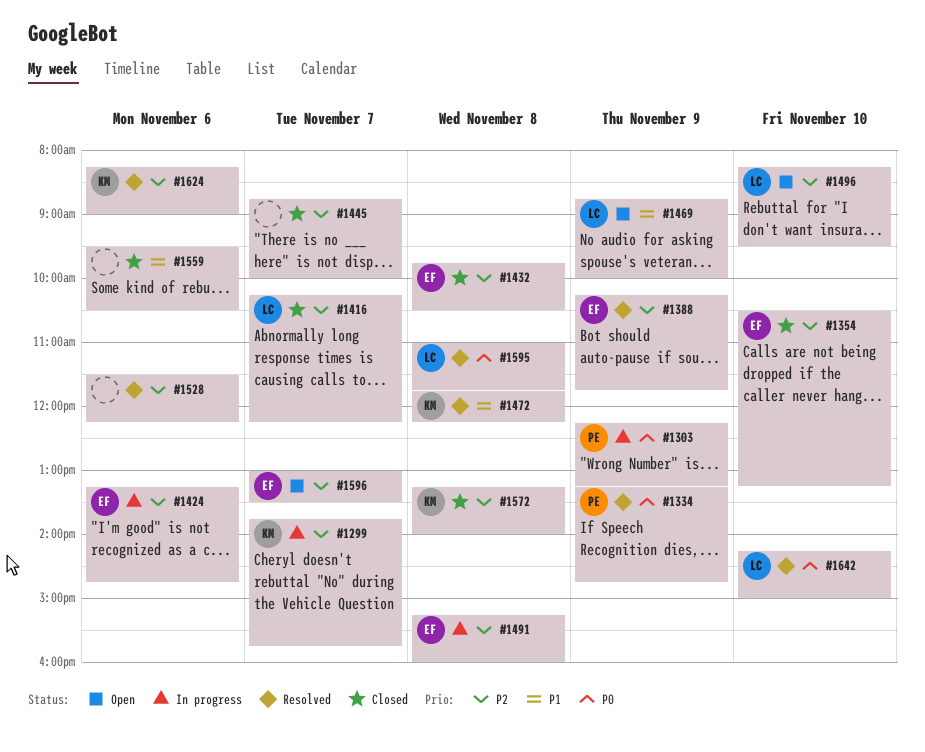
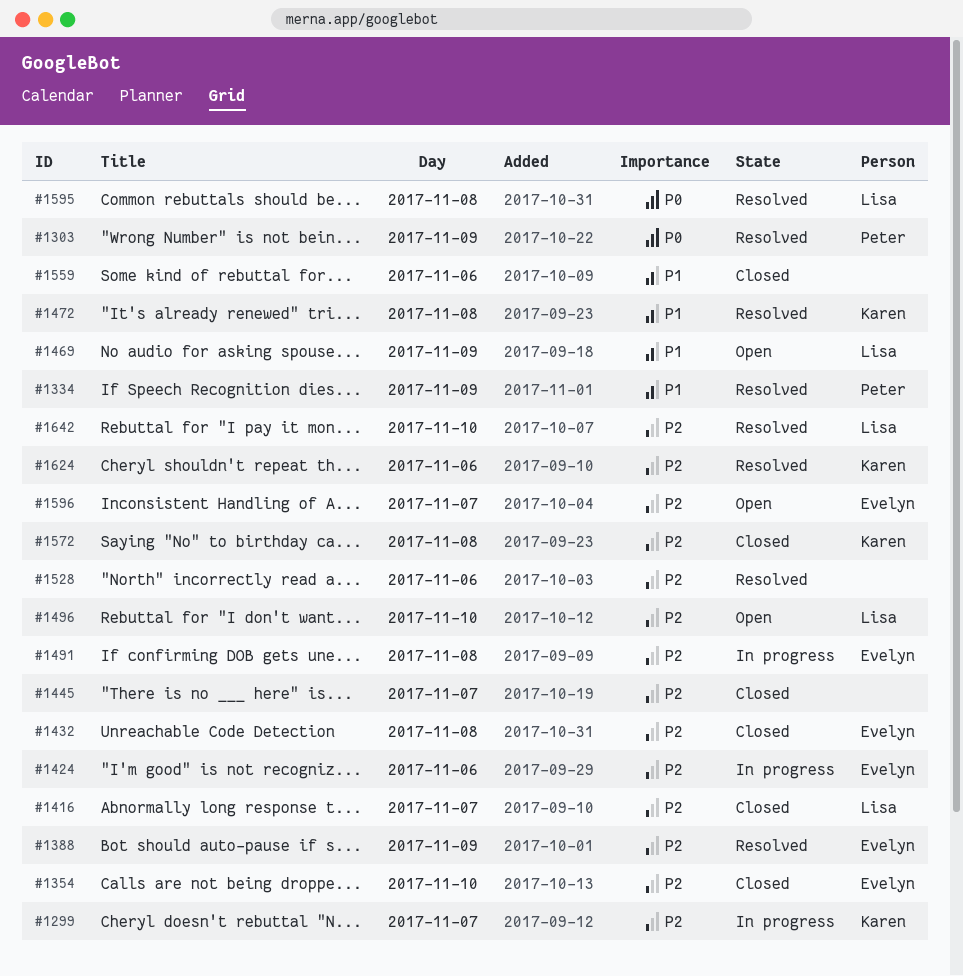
#1303, status: In progress -> Resolved
#1334, priority: P0 -> P1
#1642, priority: P0 -> P2

